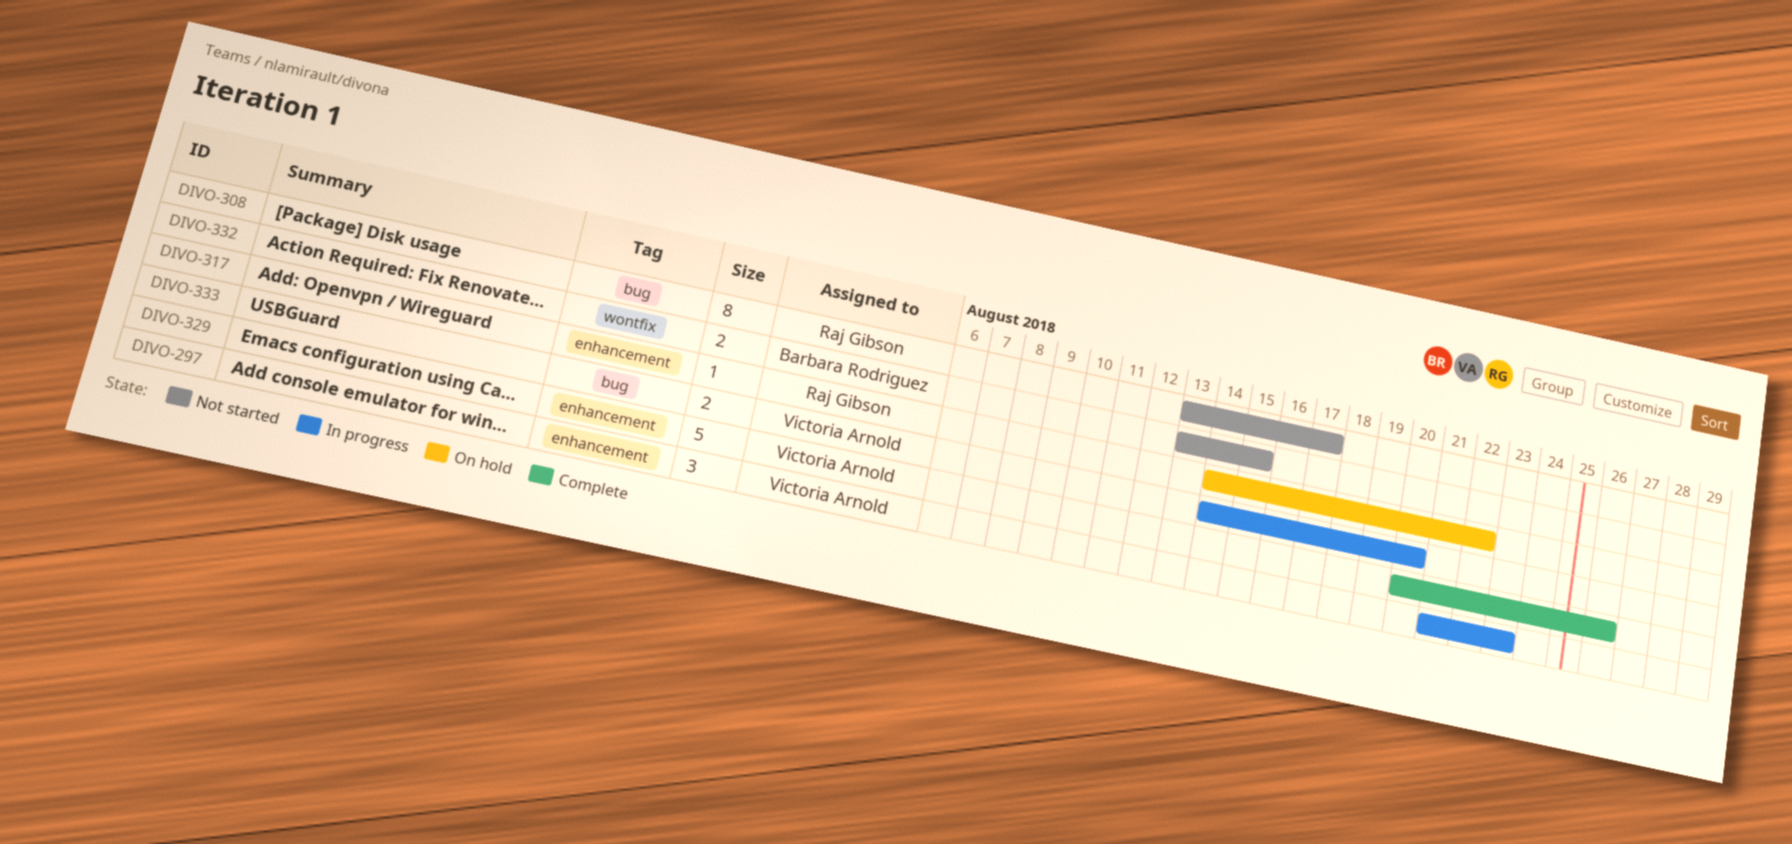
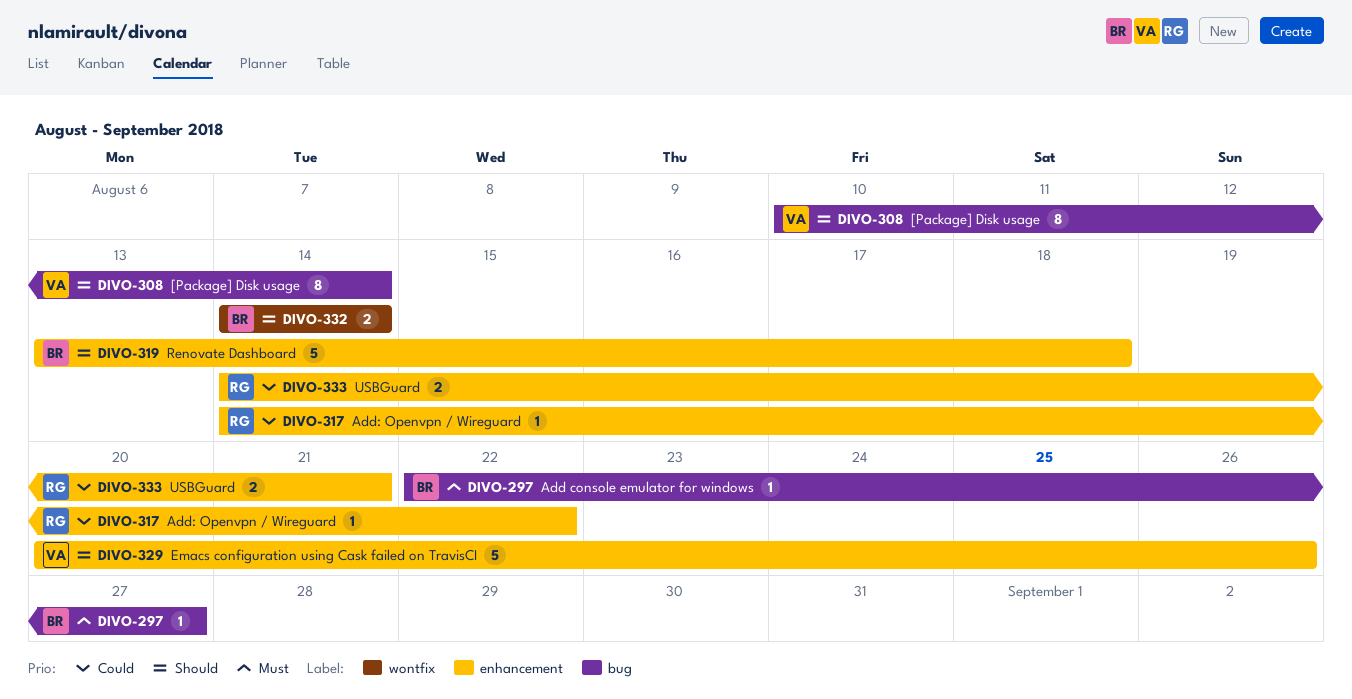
DIVO-297, owner: Victoria Arnold -> Barbara Rodriguez
DIVO-297, label: enhancement -> bug
DIVO-297, estimate: 3 -> 1
DIVO-297, start: Aug 21 -> Aug 22
DIVO-297, due: Aug 23 -> Aug 27
DIVO-308, owner: Raj Gibson -> Victoria Arnold
DIVO-308, start: Aug 13 -> Aug 10
DIVO-308, due: Aug 17 -> Aug 14
DIVO-319: none -> present
DIVO-332, start: Aug 13 -> Aug 14
DIVO-332, due: Aug 15 -> Aug 14
DIVO-333, owner: Victoria Arnold -> Raj Gibson
DIVO-333, label: bug -> enhancement
DIVO-333, due: Aug 20 -> Aug 21

